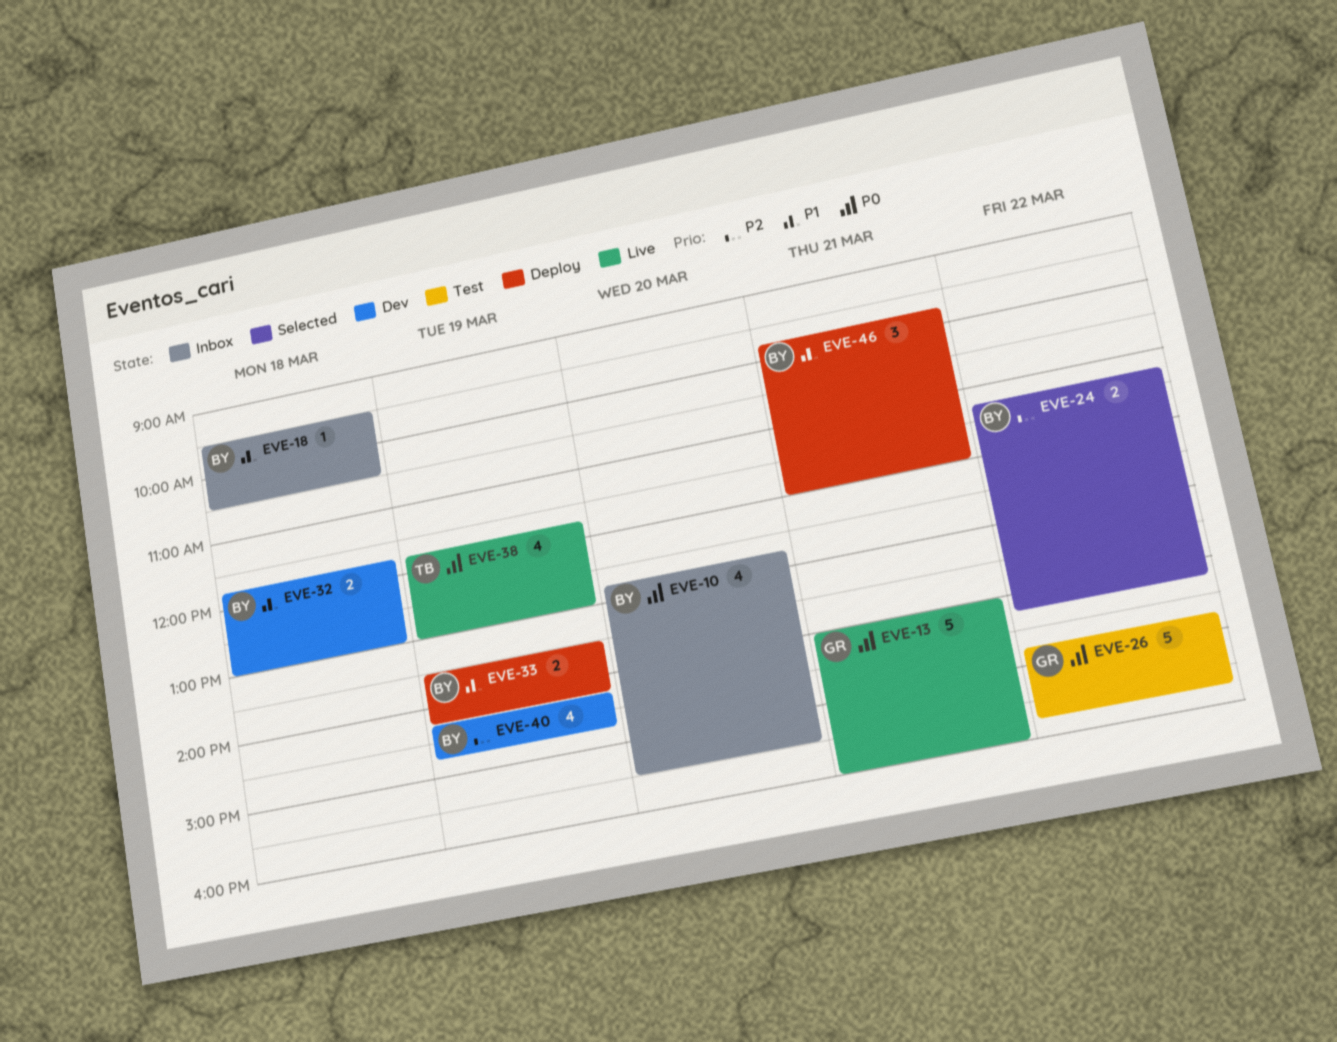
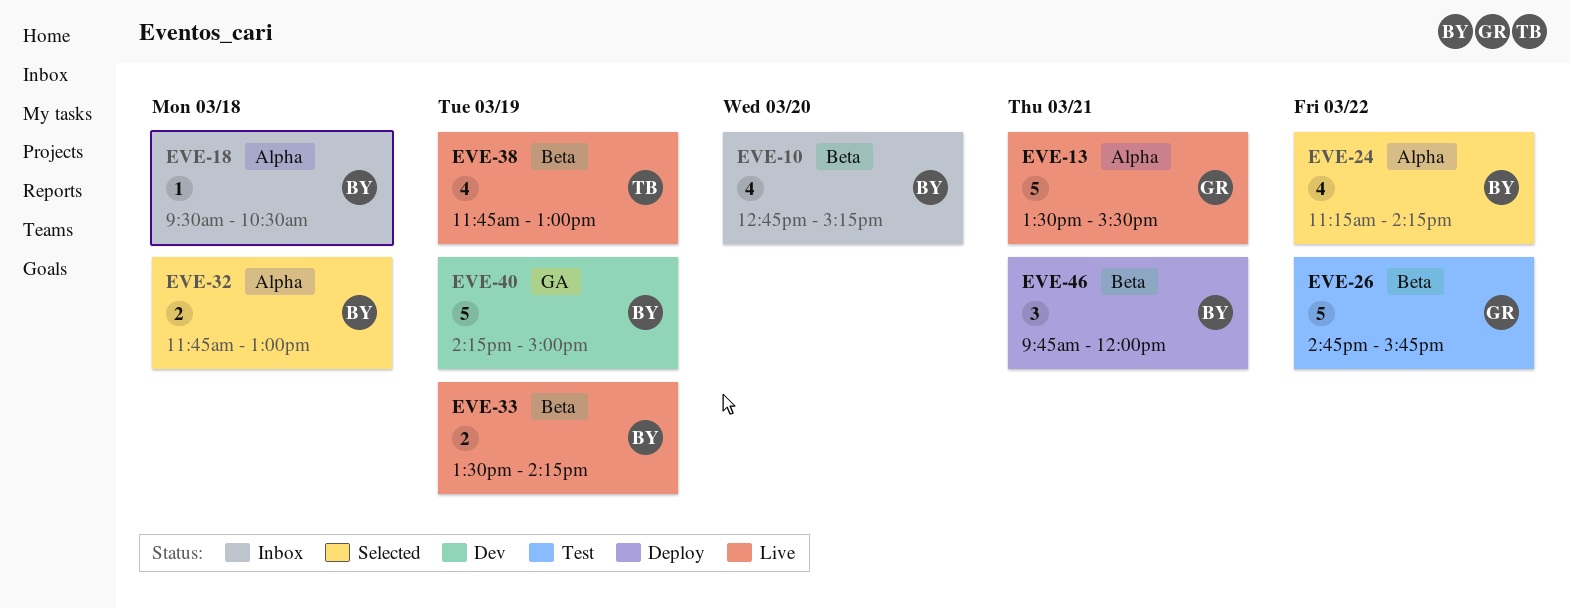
EVE-10, ends: 15:30 -> 15:15
EVE-13, begins: 14:00 -> 13:30
EVE-13, ends: 16:00 -> 15:30
EVE-24, estimate: 2 -> 4
EVE-32, status: Dev -> Selected
EVE-33, status: Deploy -> Live
EVE-40, estimate: 4 -> 5
EVE-40, ends: 14:45 -> 15:00

